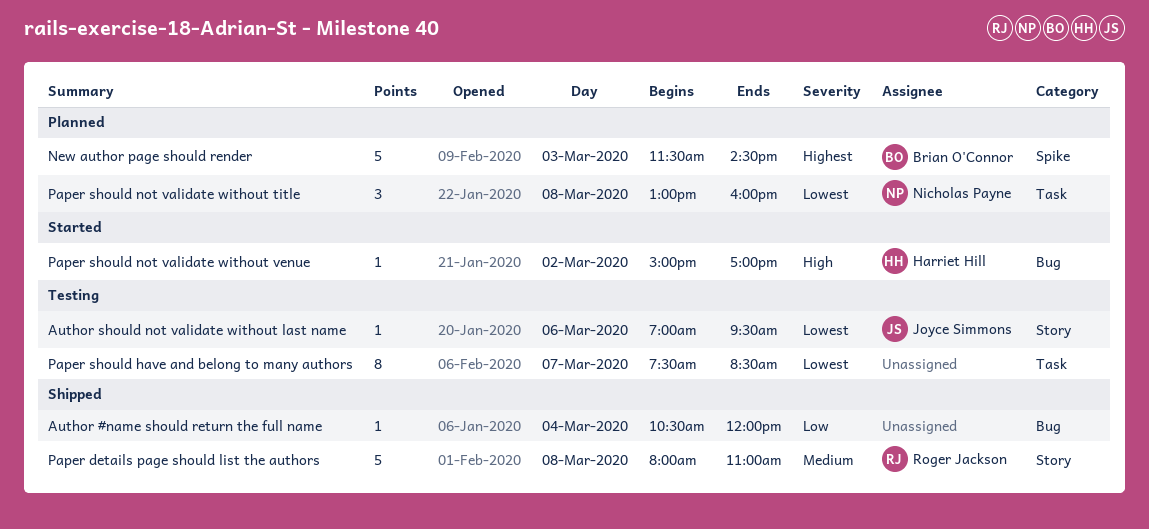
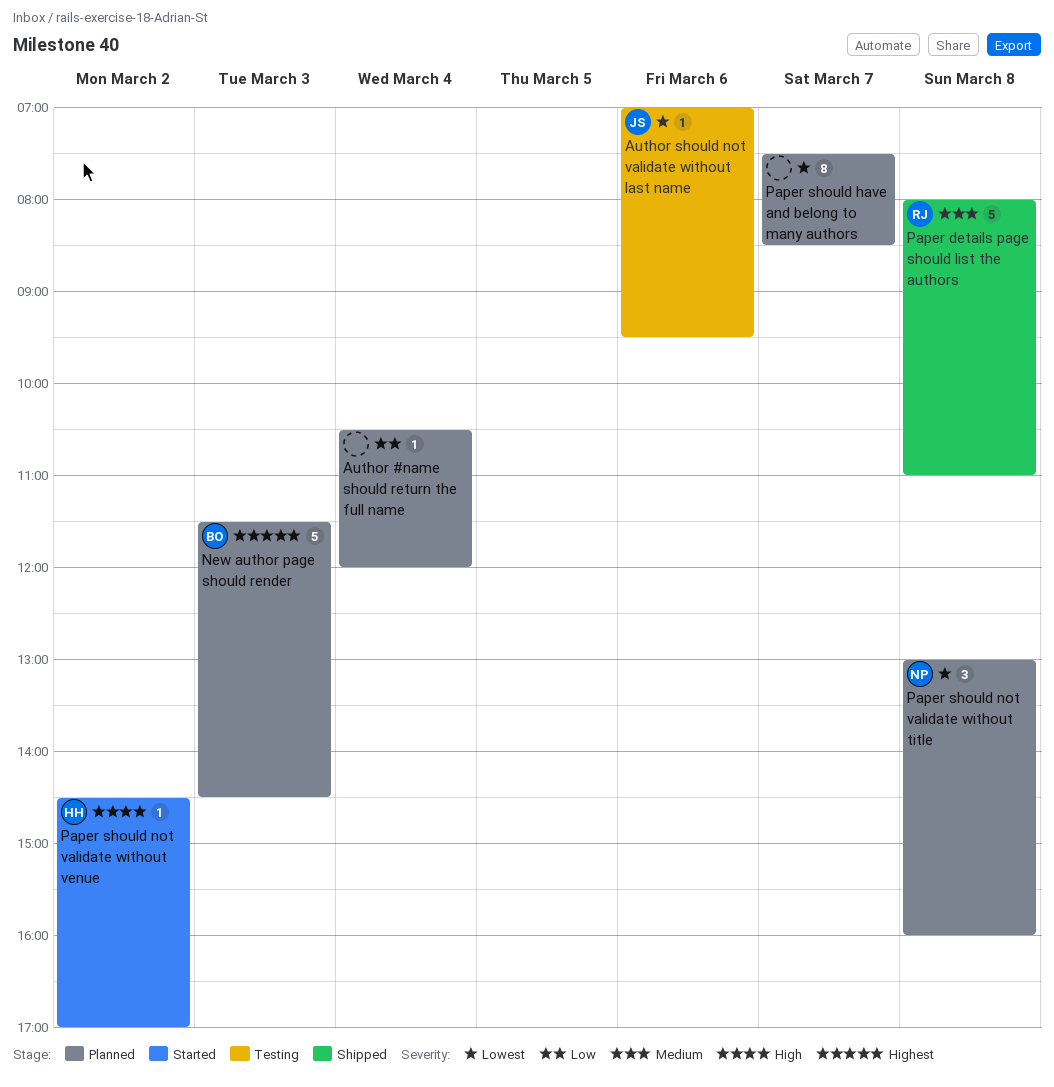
Author #name should return the full name, status: Shipped -> Planned
Paper should have and belong to many authors, status: Testing -> Planned
Paper should not validate without venue, begins: 15:00 -> 14:30

